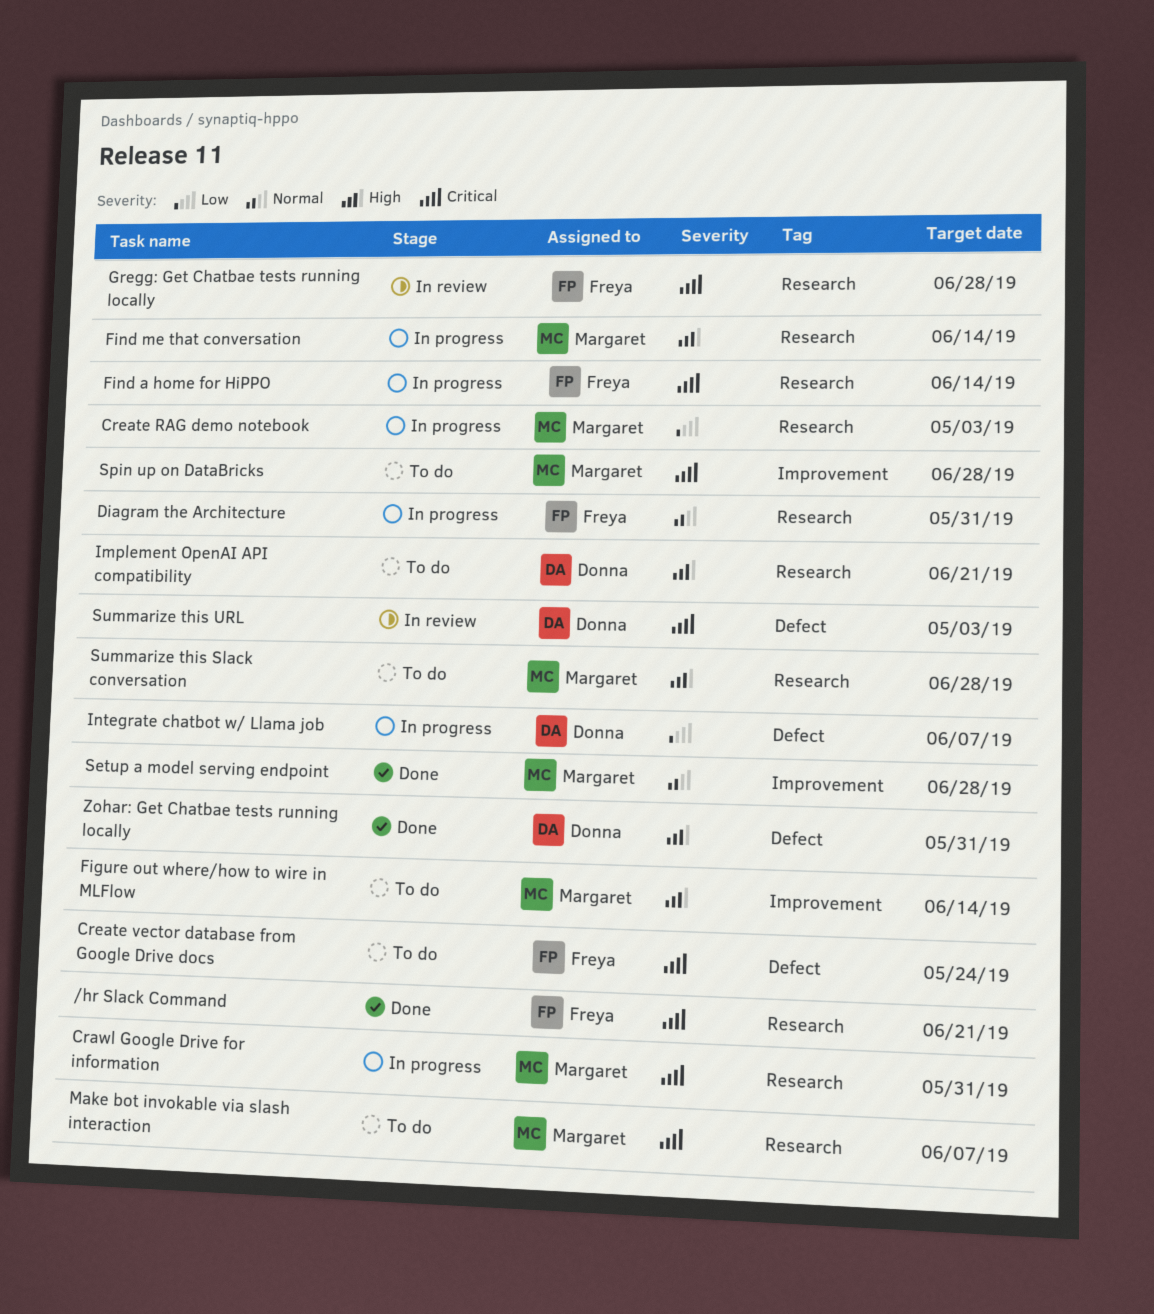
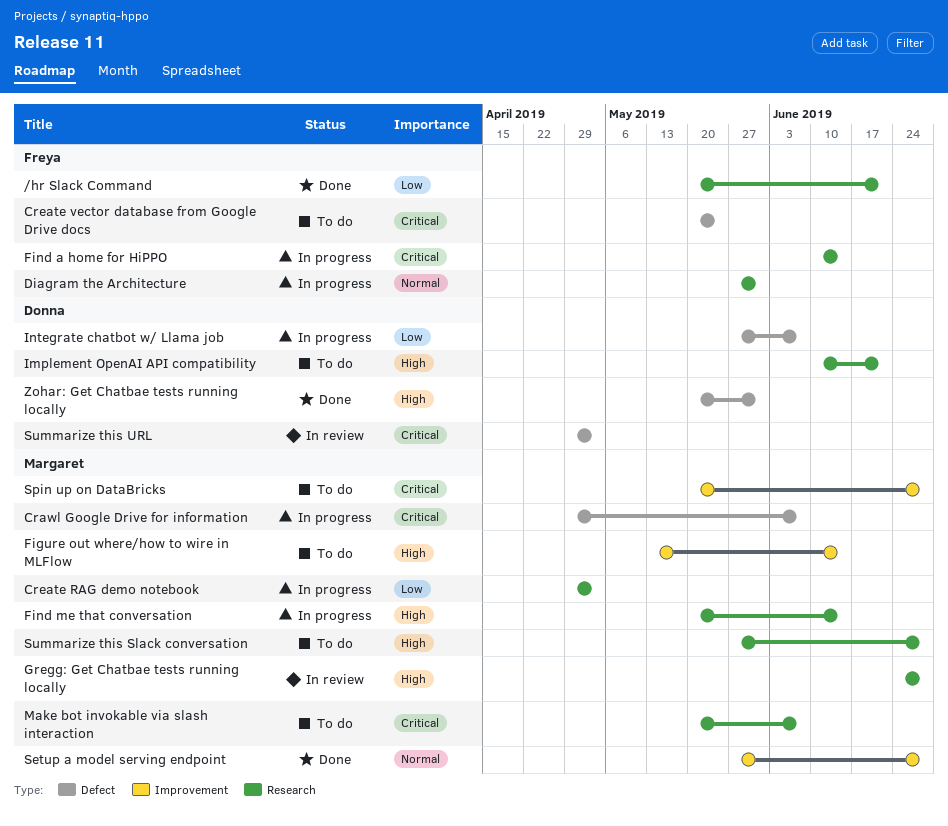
/hr Slack Command, priority: Critical -> Low
Crawl Google Drive for information, label: Research -> Defect
Crawl Google Drive for information, due: May 31 -> Jun 7
Gregg: Get Chatbae tests running locally, owner: Freya -> Margaret
Gregg: Get Chatbae tests running locally, priority: Critical -> High

